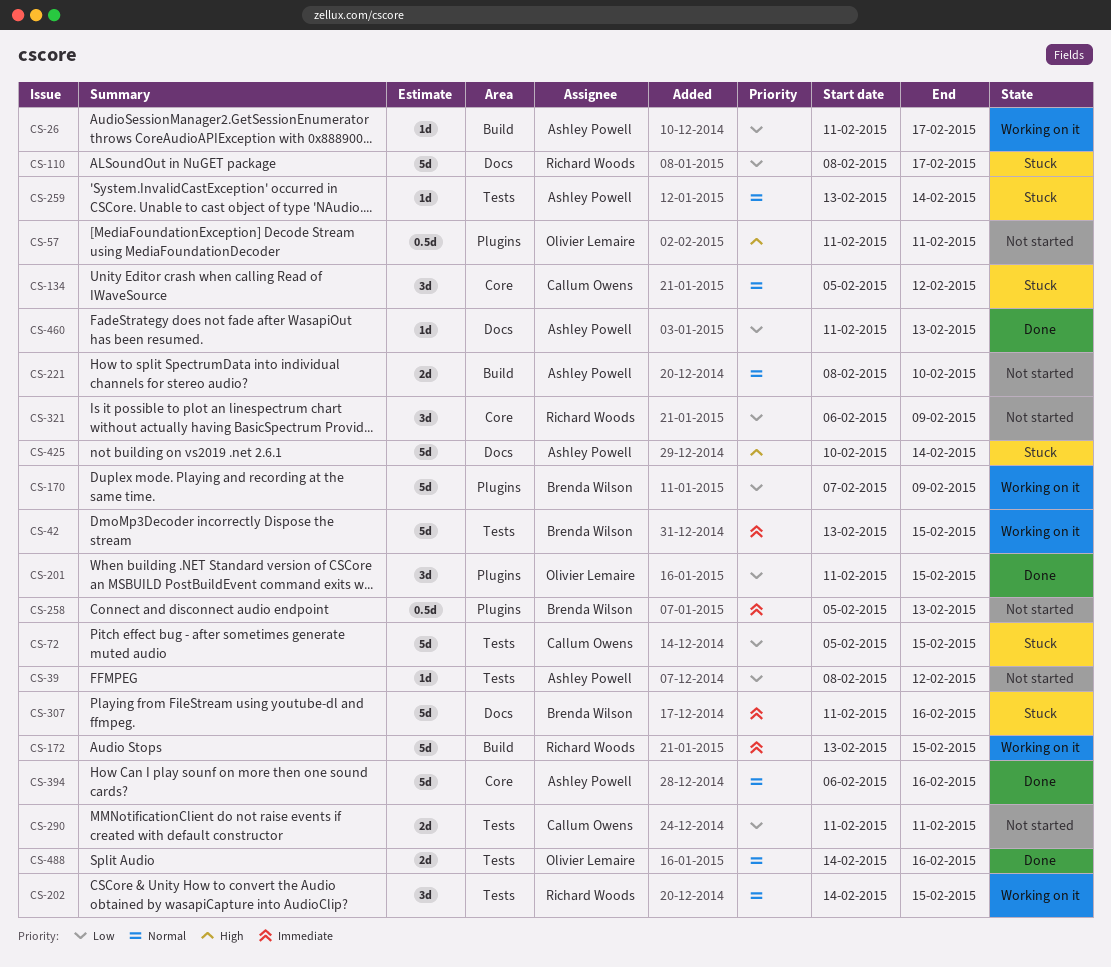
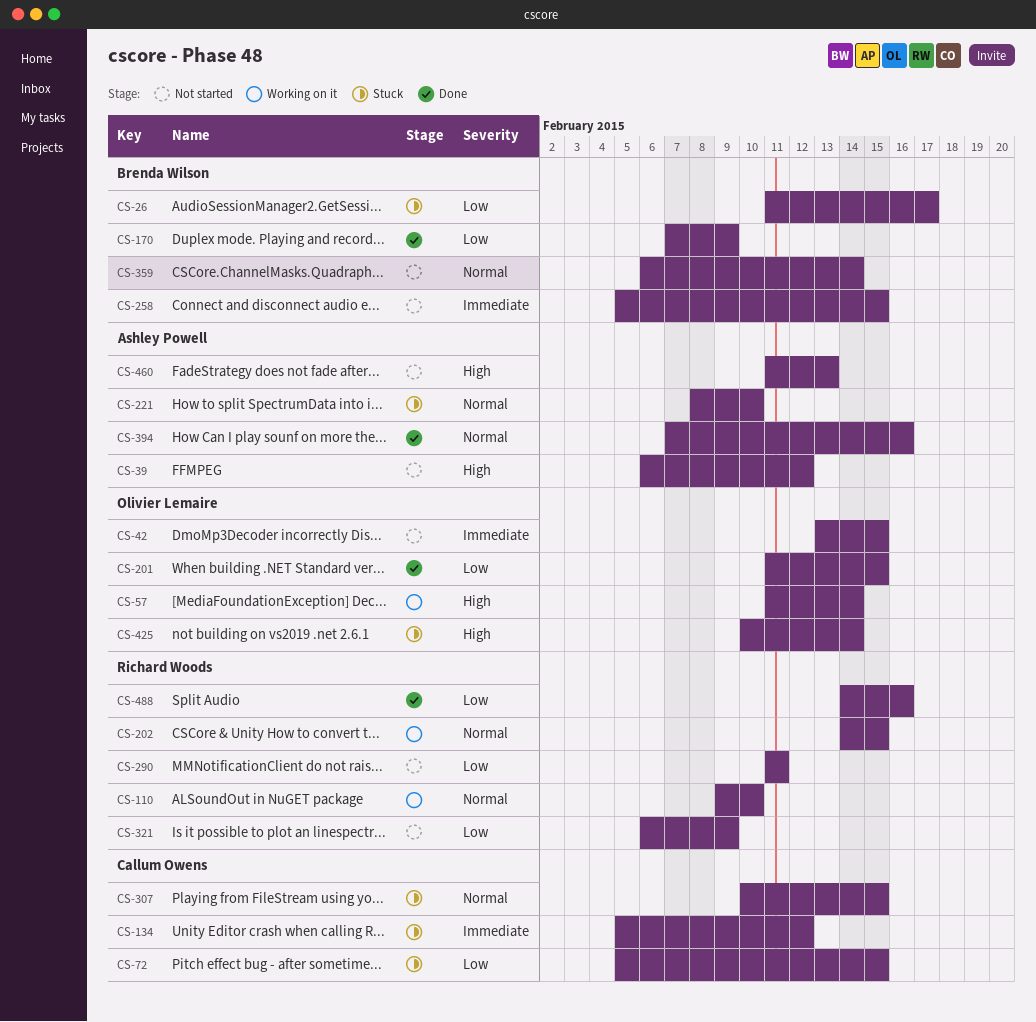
CS-26, status: Working on it -> Stuck
CS-26, owner: Ashley Powell -> Brenda Wilson
CS-39, priority: Low -> High
CS-39, start: Feb 8 -> Feb 6
CS-42, status: Working on it -> Not started
CS-42, owner: Brenda Wilson -> Olivier Lemaire
CS-57, status: Not started -> Working on it
CS-57, due: Feb 11 -> Feb 14
CS-110, status: Stuck -> Working on it
CS-110, priority: Low -> Normal
CS-110, start: Feb 8 -> Feb 9
CS-110, due: Feb 17 -> Feb 10
CS-134, priority: Normal -> Immediate
CS-170, status: Working on it -> Done
CS-172: present -> none
CS-221, status: Not started -> Stuck
CS-258, due: Feb 13 -> Feb 15
CS-259: present -> none
CS-290, owner: Callum Owens -> Richard Woods
CS-307, owner: Brenda Wilson -> Callum Owens
CS-307, priority: Immediate -> Normal
CS-307, start: Feb 11 -> Feb 10
CS-307, due: Feb 16 -> Feb 15
CS-359: none -> present
CS-394, start: Feb 6 -> Feb 7
CS-425, owner: Ashley Powell -> Olivier Lemaire
CS-460, status: Done -> Not started
CS-460, priority: Low -> High
CS-488, owner: Olivier Lemaire -> Richard Woods
CS-488, priority: Normal -> Low

